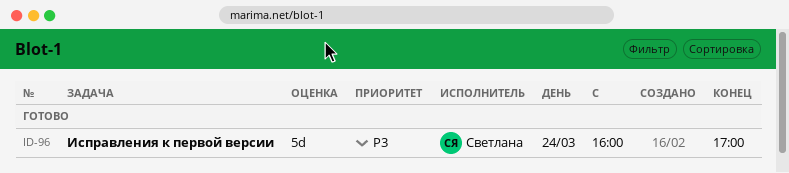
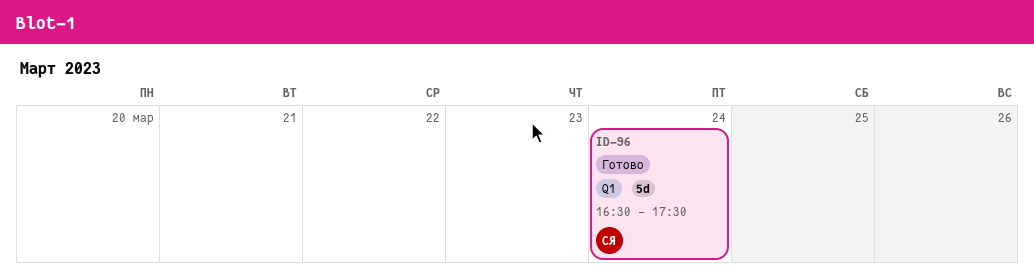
ID-96, begins: 16:00 -> 16:30
ID-96, ends: 17:00 -> 17:30

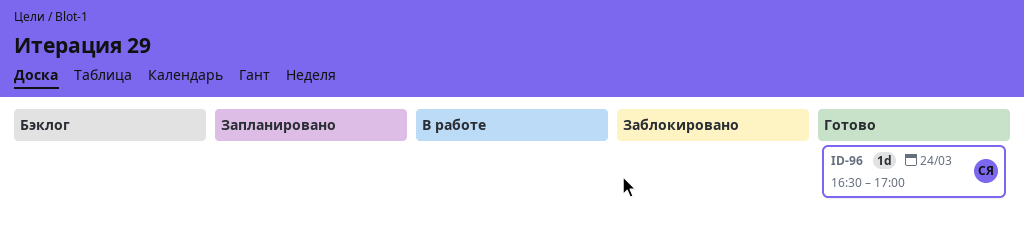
ID-96, estimate: 5d -> 1d
ID-96, ends: 17:30 -> 17:00

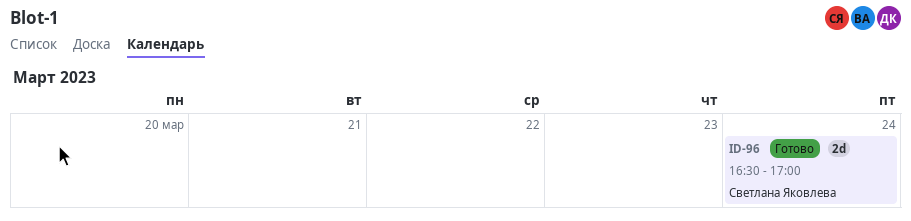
ID-96, estimate: 1d -> 2d

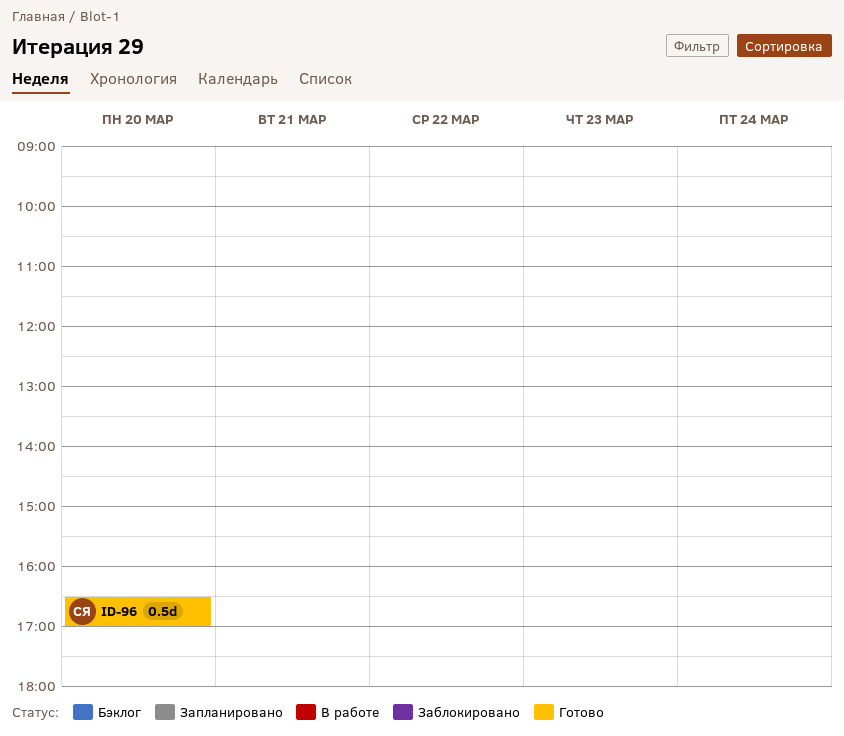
ID-96, estimate: 2d -> 0.5d
ID-96, day: Mar 24 -> Mar 20

